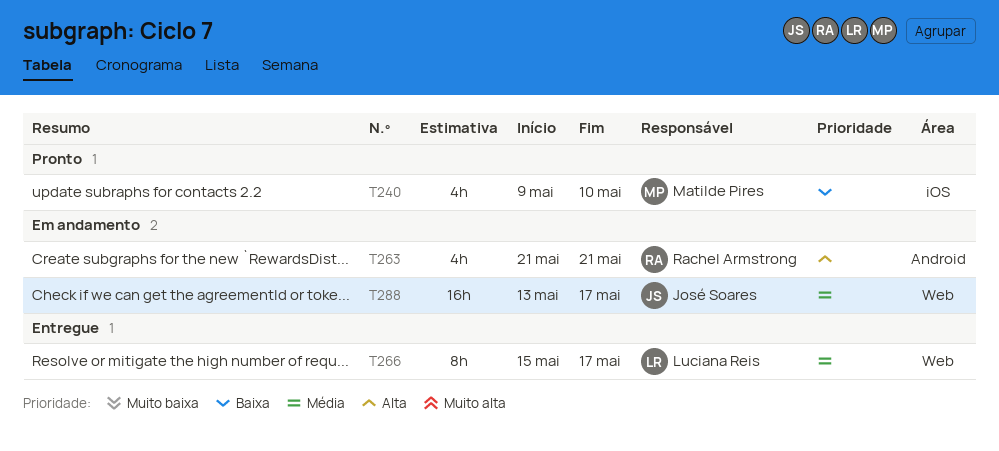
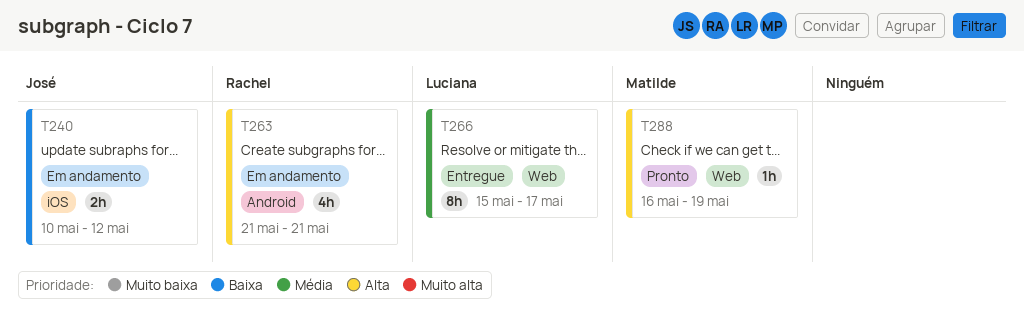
T240, status: Pronto -> Em andamento
T240, owner: Matilde Pires -> José Soares
T240, estimate: 4h -> 2h
T240, start: May 9 -> May 10
T240, due: May 10 -> May 12
T288, status: Em andamento -> Pronto
T288, owner: José Soares -> Matilde Pires
T288, priority: Média -> Alta
T288, estimate: 16h -> 1h
T288, start: May 13 -> May 16
T288, due: May 17 -> May 19

